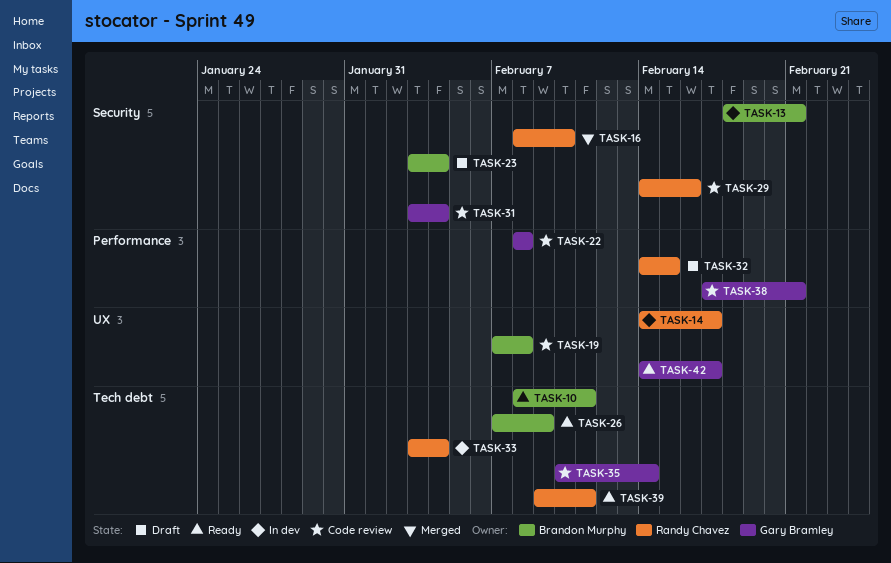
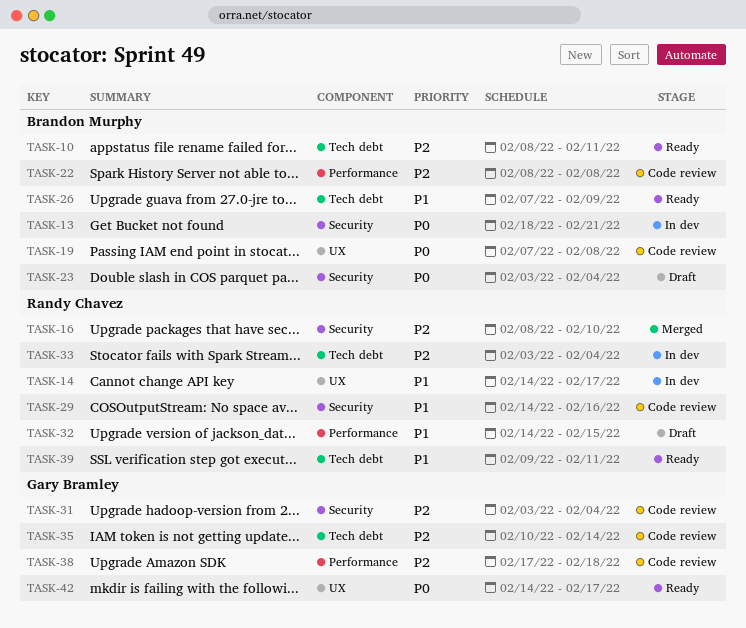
TASK-22, owner: Gary Bramley -> Brandon Murphy
TASK-38, due: Feb 21 -> Feb 18

